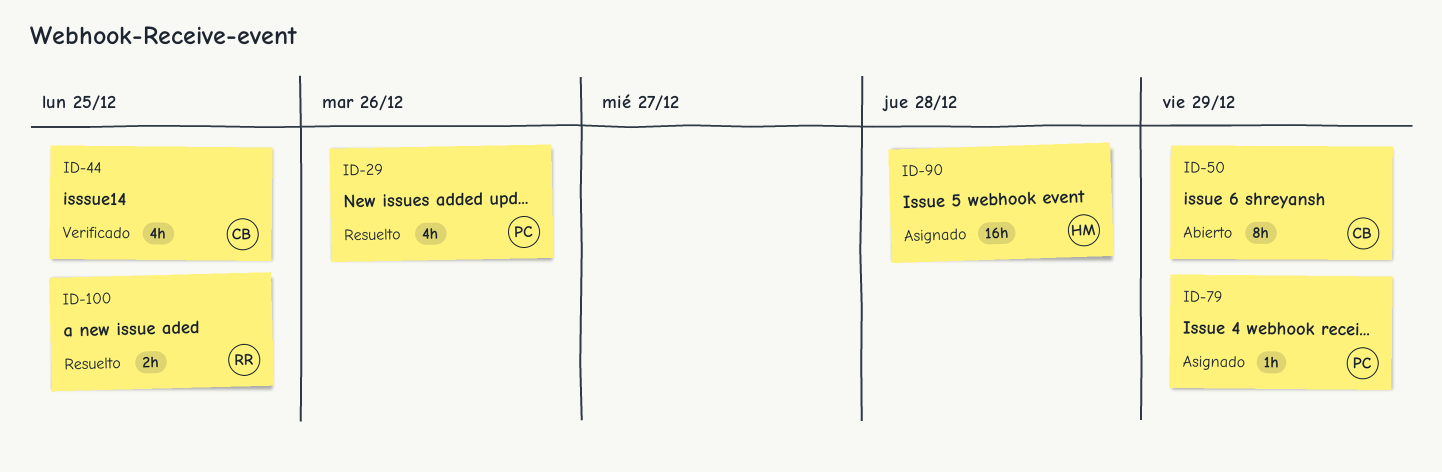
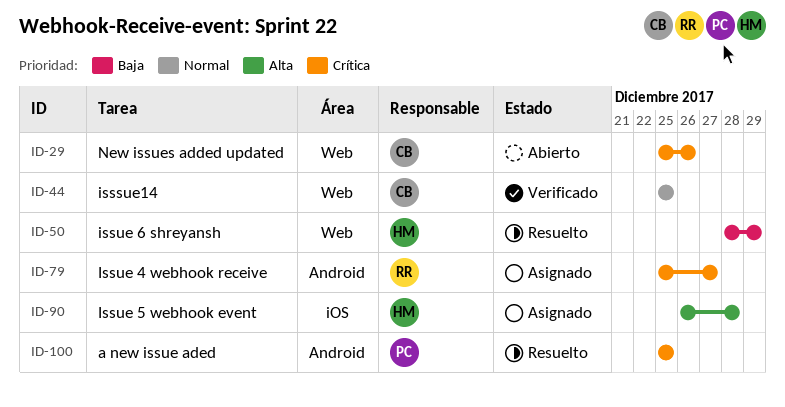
ID-29, status: Resuelto -> Abierto
ID-29, owner: PC -> CB
ID-50, status: Abierto -> Resuelto
ID-50, owner: CB -> HM
ID-79, owner: PC -> RR
ID-79, due: Dec 29 -> Dec 27
ID-100, owner: RR -> PC

